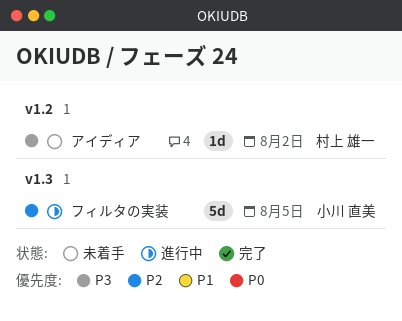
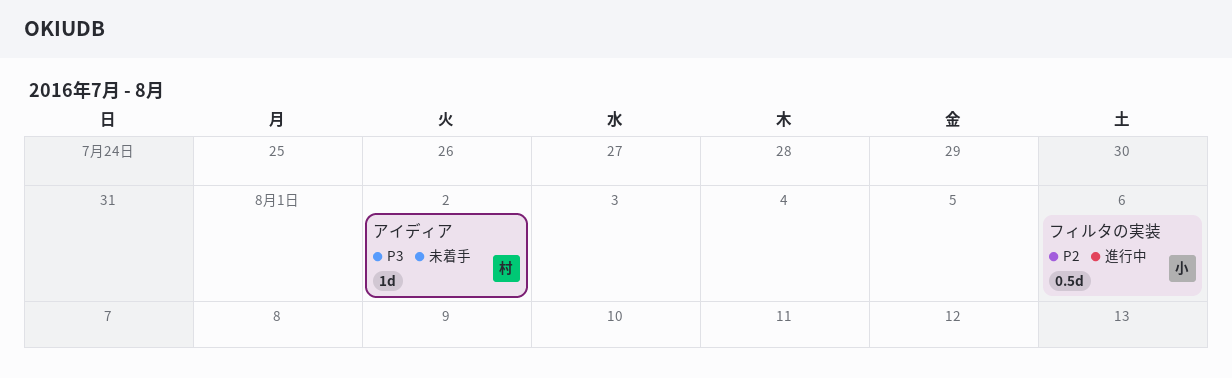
フィルタの実装, estimate: 5d -> 0.5d
フィルタの実装, due: Aug 5 -> Aug 6

